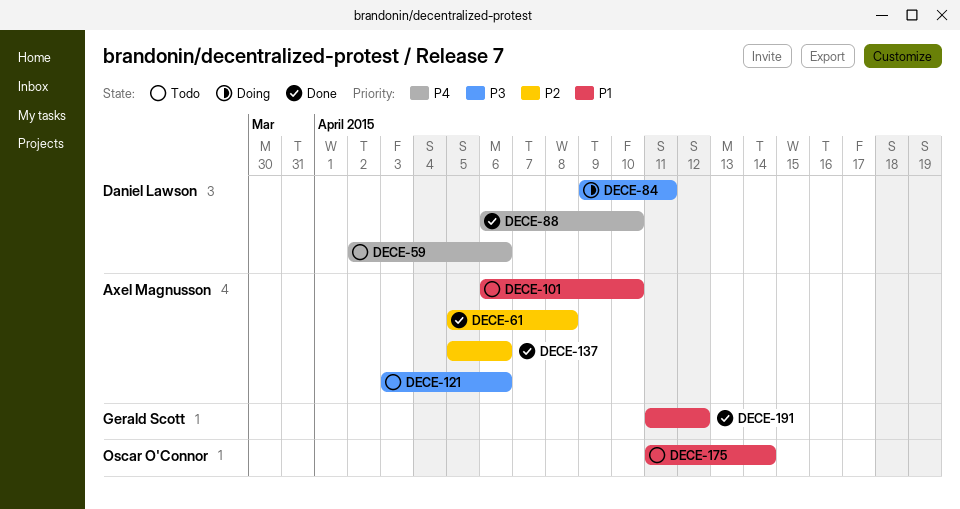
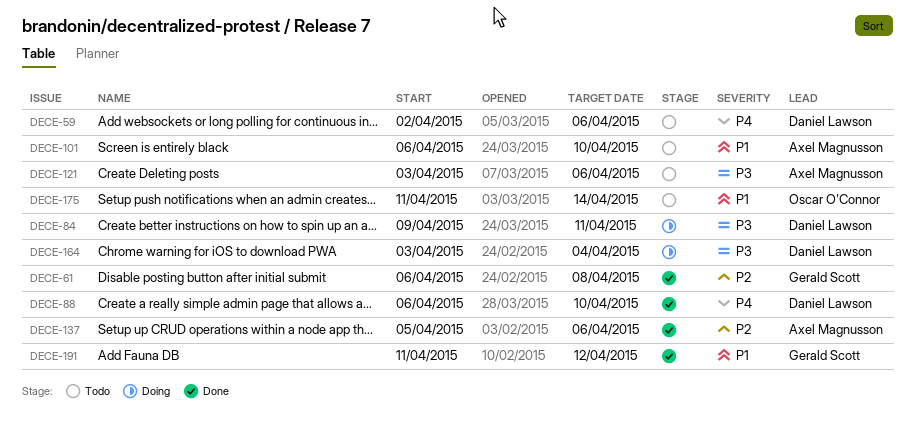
DECE-61, owner: Axel Magnusson -> Gerald Scott
DECE-61, start: Apr 5 -> Apr 6
DECE-164: none -> present

